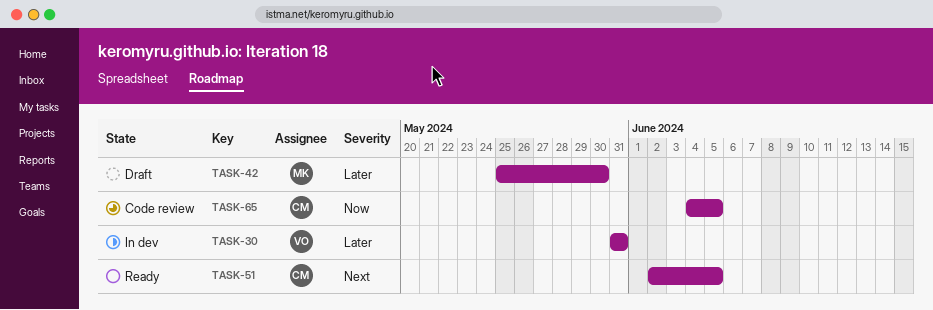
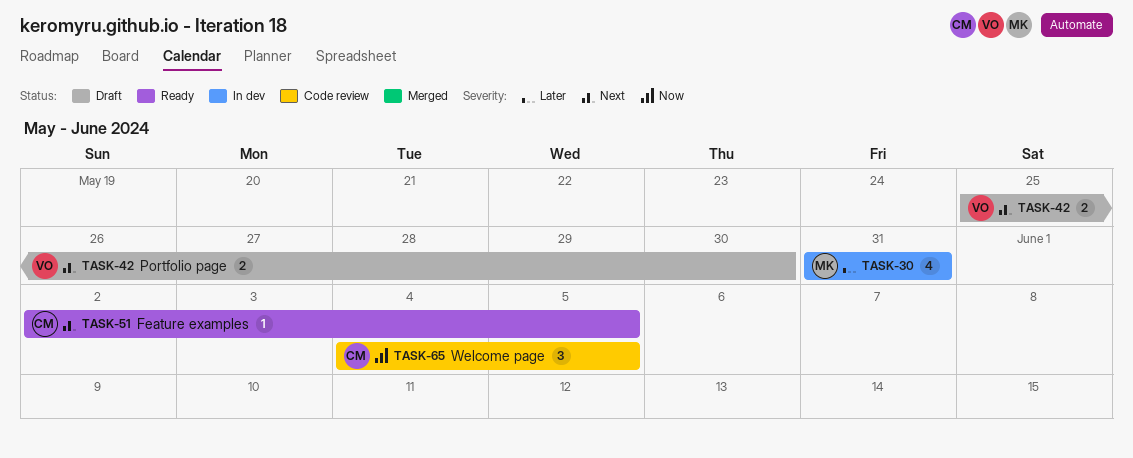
TASK-30, owner: VO -> MK
TASK-42, owner: MK -> VO
TASK-42, priority: Later -> Next

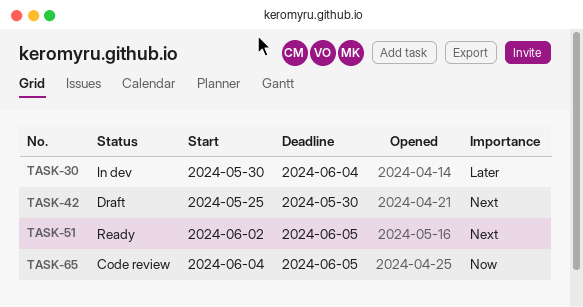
TASK-30, start: May 31 -> May 30
TASK-30, due: May 31 -> Jun 4

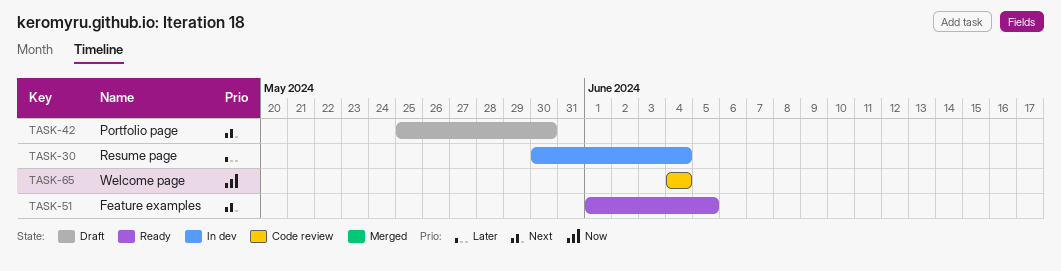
TASK-51, start: Jun 2 -> Jun 1
TASK-65, due: Jun 5 -> Jun 4

